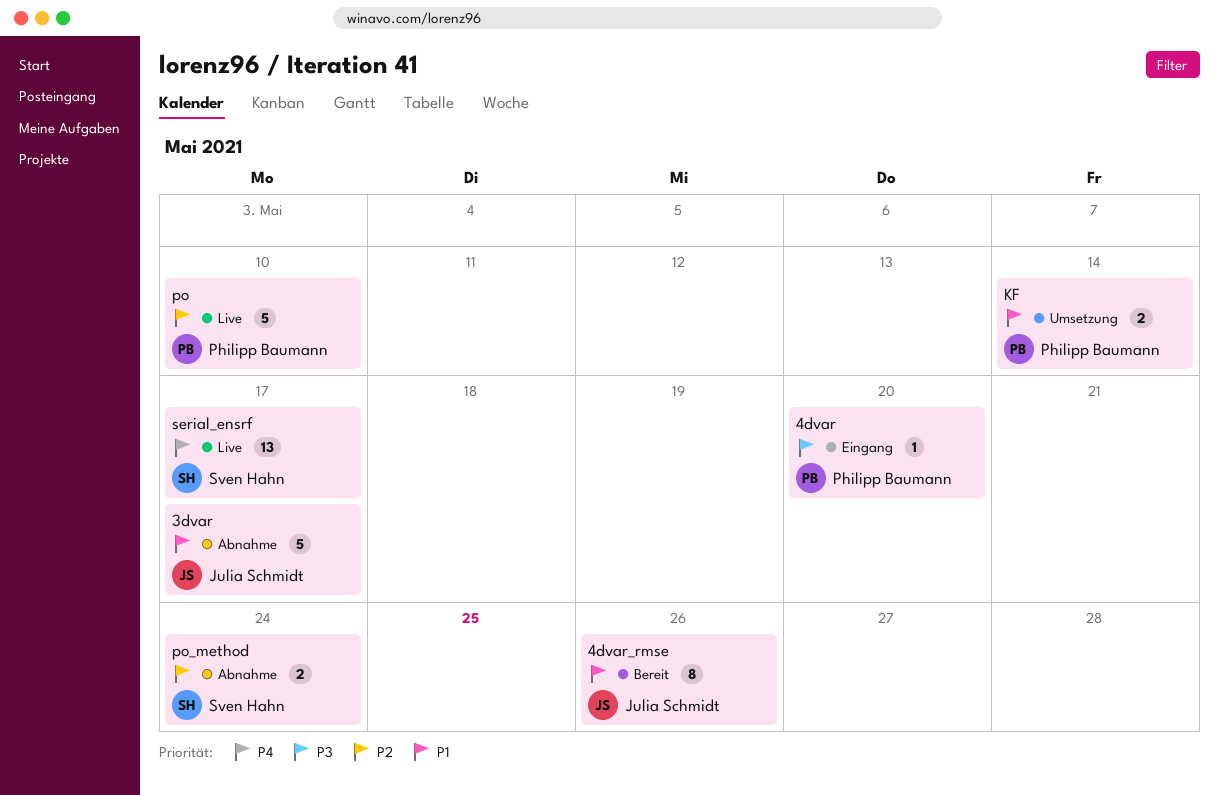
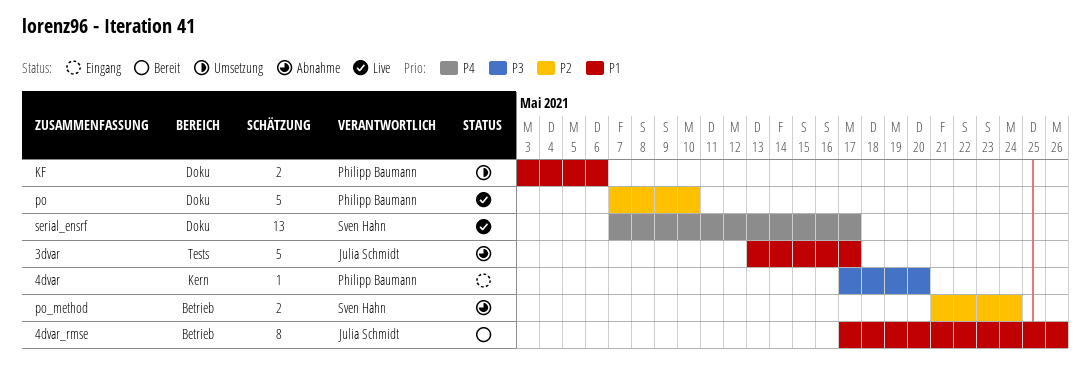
KF, due: May 14 -> May 6

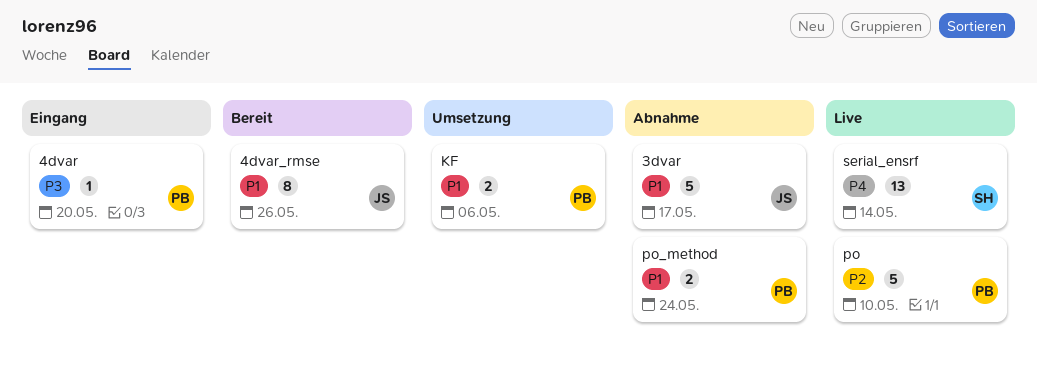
po_method, owner: Sven Hahn -> Philipp Baumann
po_method, priority: P2 -> P1
serial_ensrf, due: May 17 -> May 14

